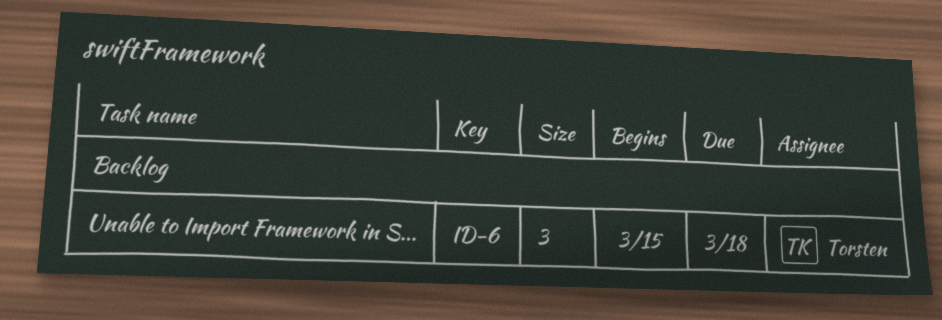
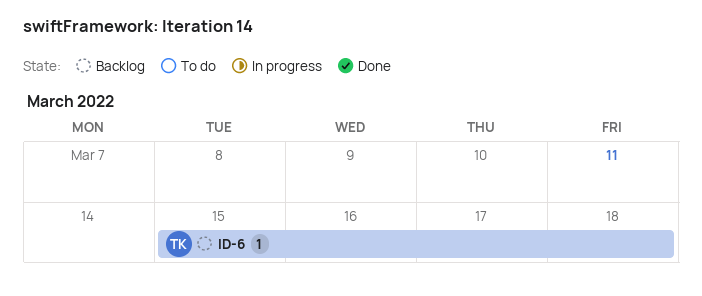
ID-6, estimate: 3 -> 1

